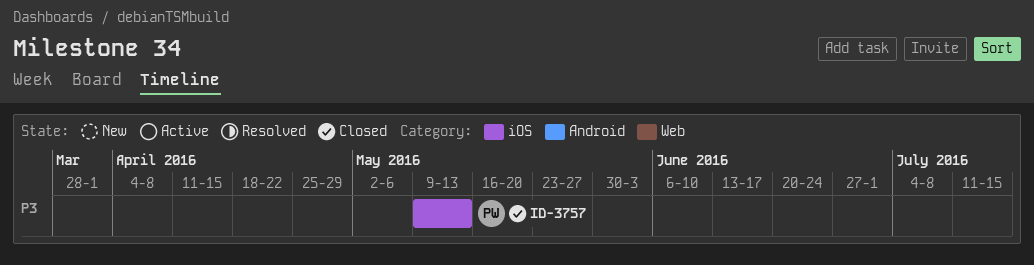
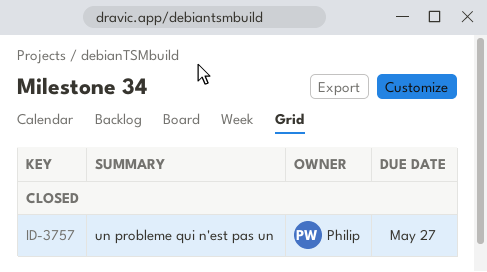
ID-3757, due: May 13 -> May 27

